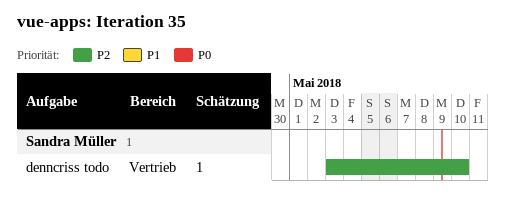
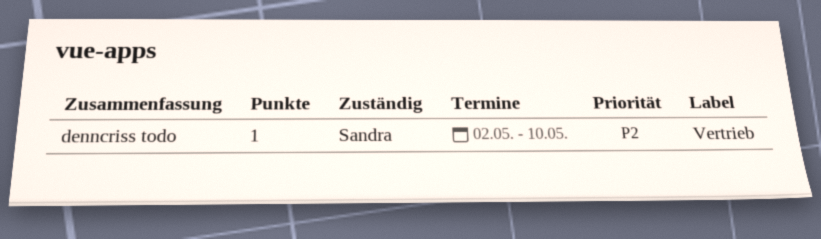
denncriss todo, start: May 3 -> May 2

